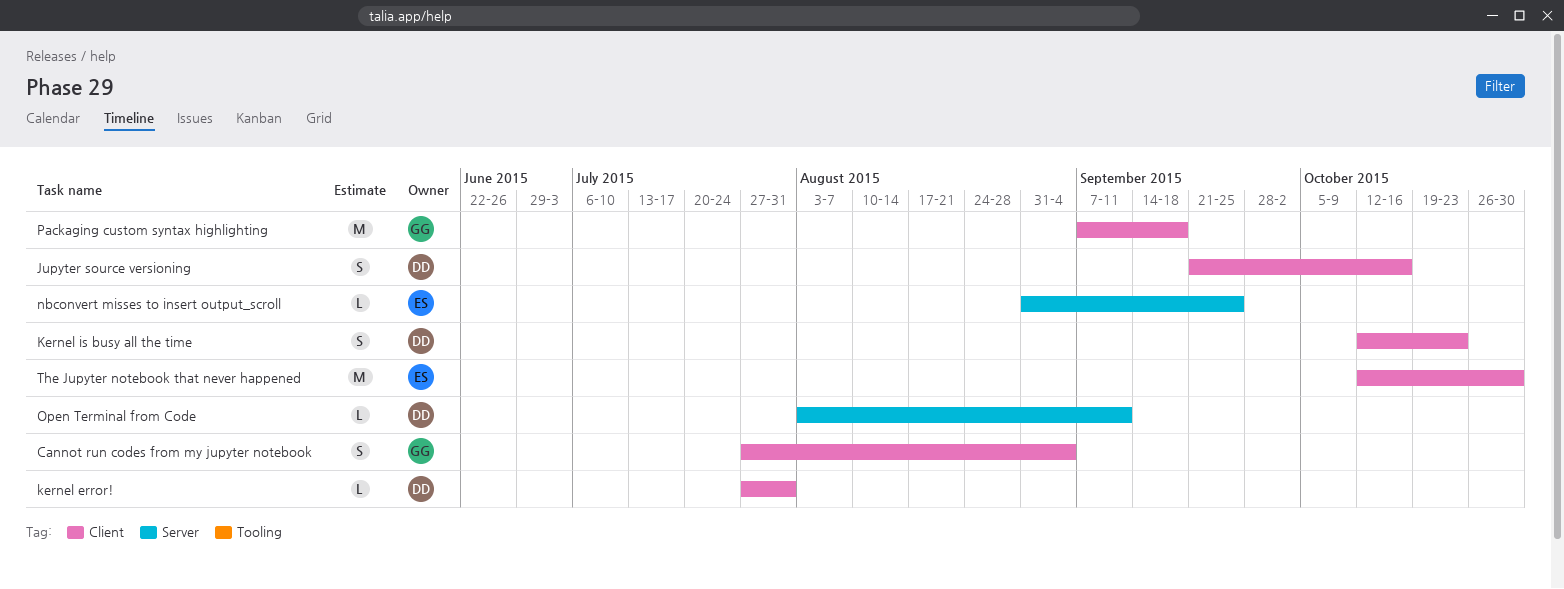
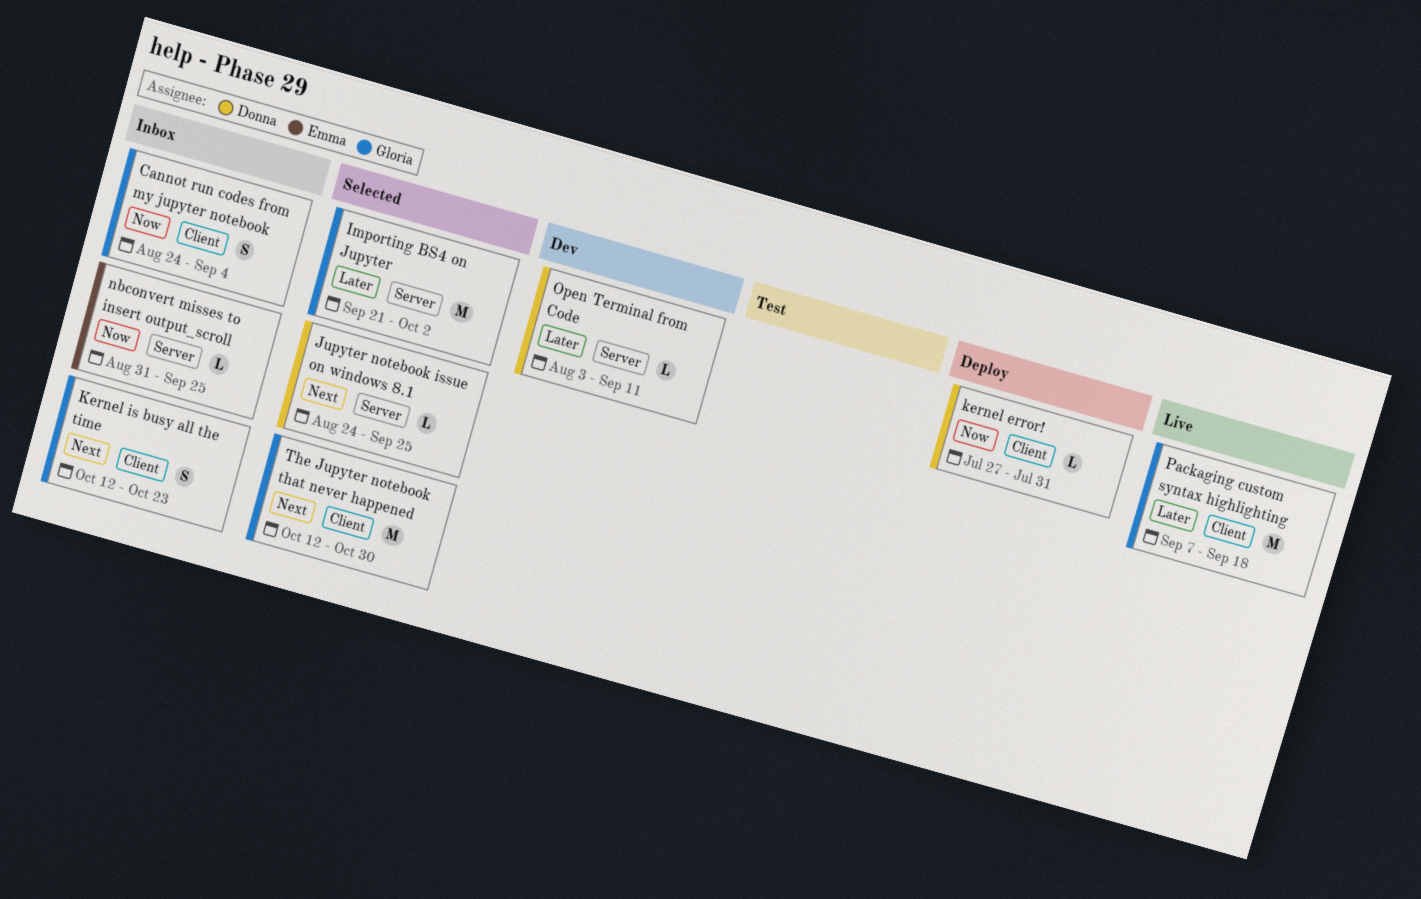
Cannot run codes from my jupyter notebook, start: Jul 27 -> Aug 24
Importing BS4 on Jupyter: none -> present
Jupyter notebook issue on windows 8.1: none -> present
Jupyter source versioning: present -> none
Kernel is busy all the time, owner: Donna -> Gloria
The Jupyter notebook that never happened, owner: Emma -> Gloria

